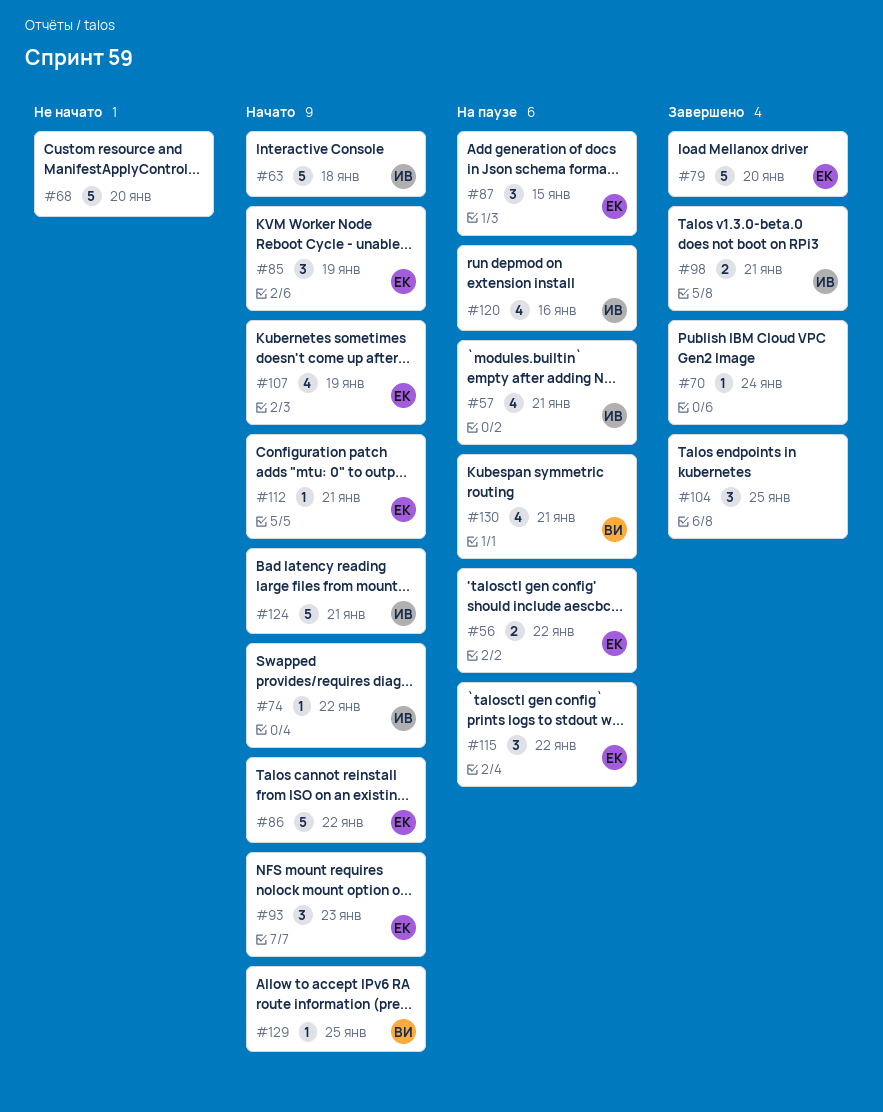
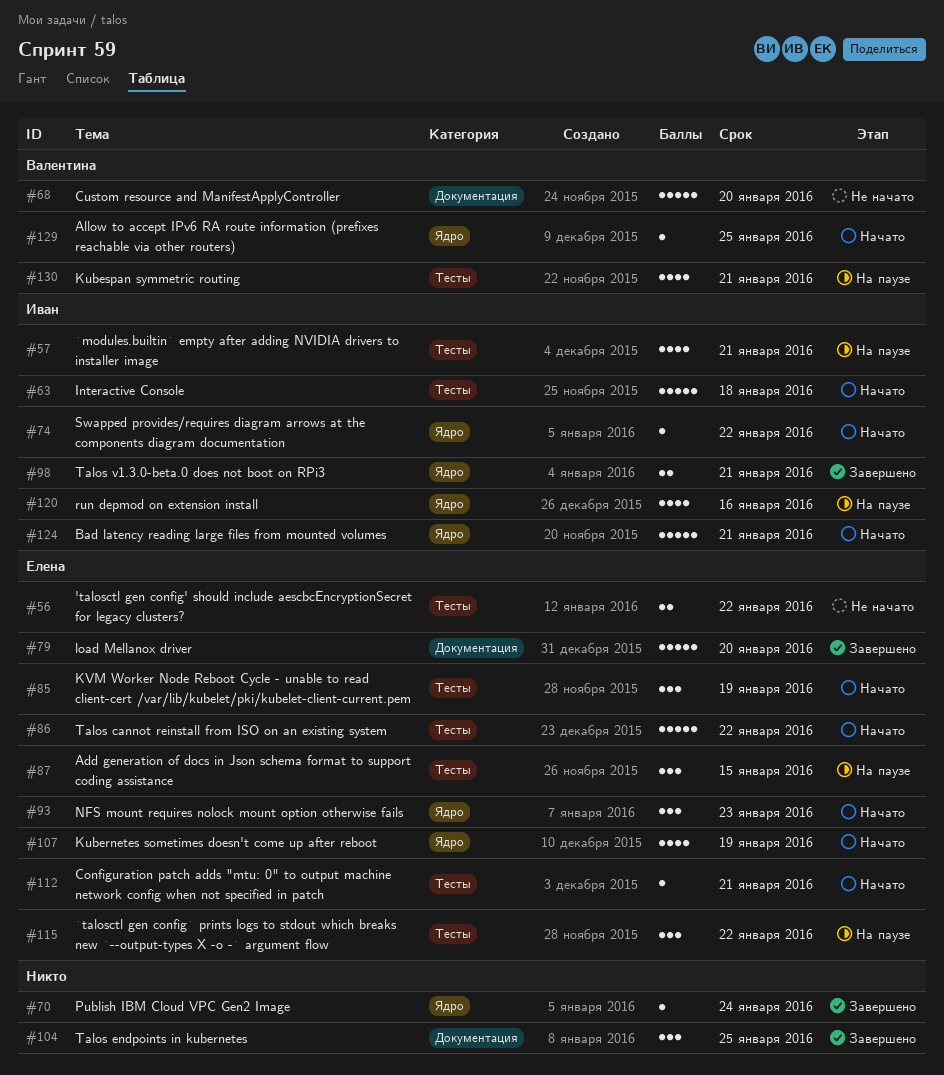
#56, status: На паузе -> Не начато
#68, owner: none -> Валентина

